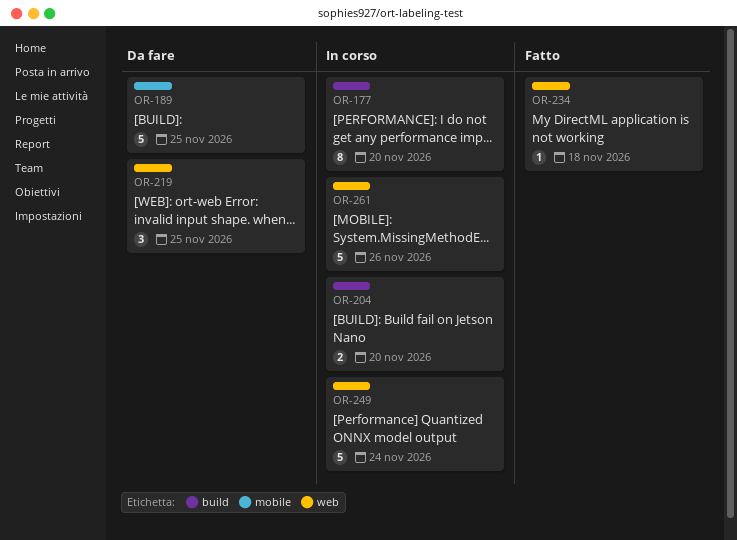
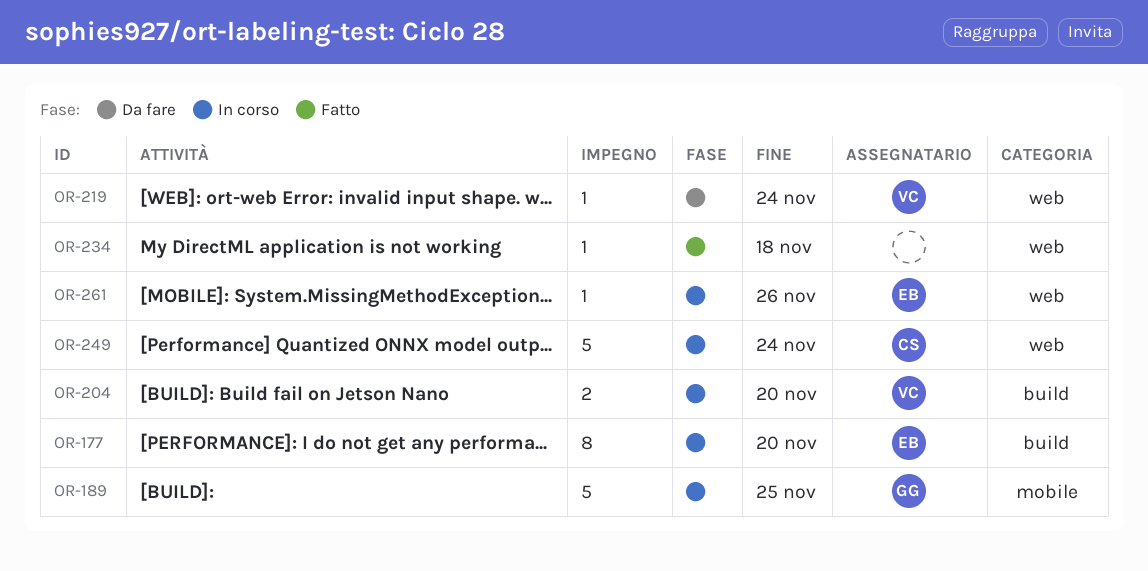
OR-189, status: Da fare -> In corso
OR-219, estimate: 3 -> 1
OR-219, due: Nov 25 -> Nov 24
OR-261, estimate: 5 -> 1

